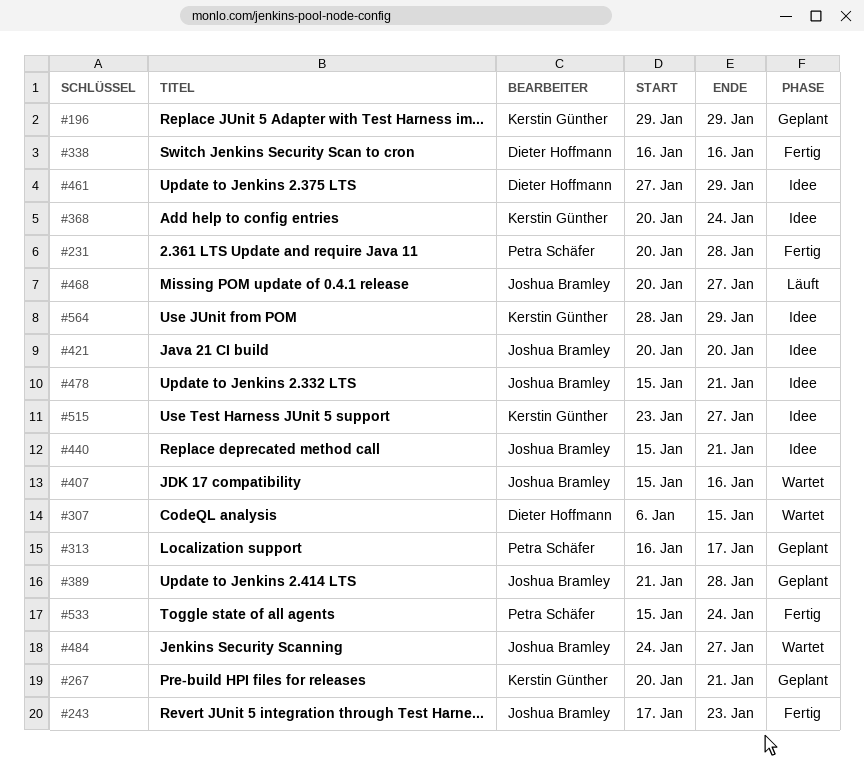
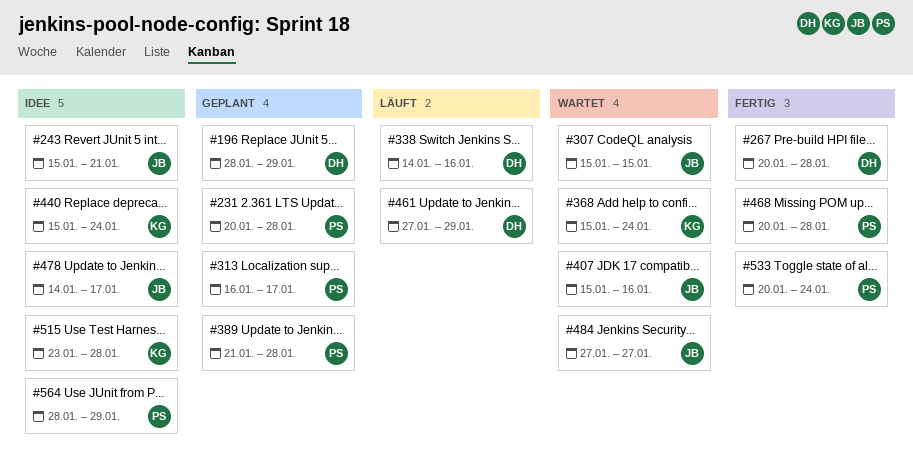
#196, owner: Kerstin Günther -> Dieter Hoffmann
#196, start: Jan 29 -> Jan 28
#231, status: Fertig -> Geplant
#243, status: Fertig -> Idee
#243, start: Jan 17 -> Jan 15
#243, due: Jan 23 -> Jan 21
#267, status: Geplant -> Fertig
#267, owner: Kerstin Günther -> Dieter Hoffmann
#267, due: Jan 21 -> Jan 28
#307, owner: Dieter Hoffmann -> Joshua Bramley
#307, start: Jan 6 -> Jan 15
#338, status: Fertig -> Läuft
#338, start: Jan 16 -> Jan 14
#368, status: Idee -> Wartet
#368, start: Jan 20 -> Jan 15
#389, owner: Joshua Bramley -> Petra Schäfer
#421: present -> none
#440, owner: Joshua Bramley -> Kerstin Günther
#440, due: Jan 21 -> Jan 24
#461, status: Idee -> Läuft
#468, status: Läuft -> Fertig
#468, owner: Joshua Bramley -> Petra Schäfer
#468, due: Jan 27 -> Jan 28
#478, start: Jan 15 -> Jan 14
#478, due: Jan 21 -> Jan 17
#484, start: Jan 24 -> Jan 27
#515, due: Jan 27 -> Jan 28
#533, start: Jan 15 -> Jan 20
#564, owner: Kerstin Günther -> Petra Schäfer

